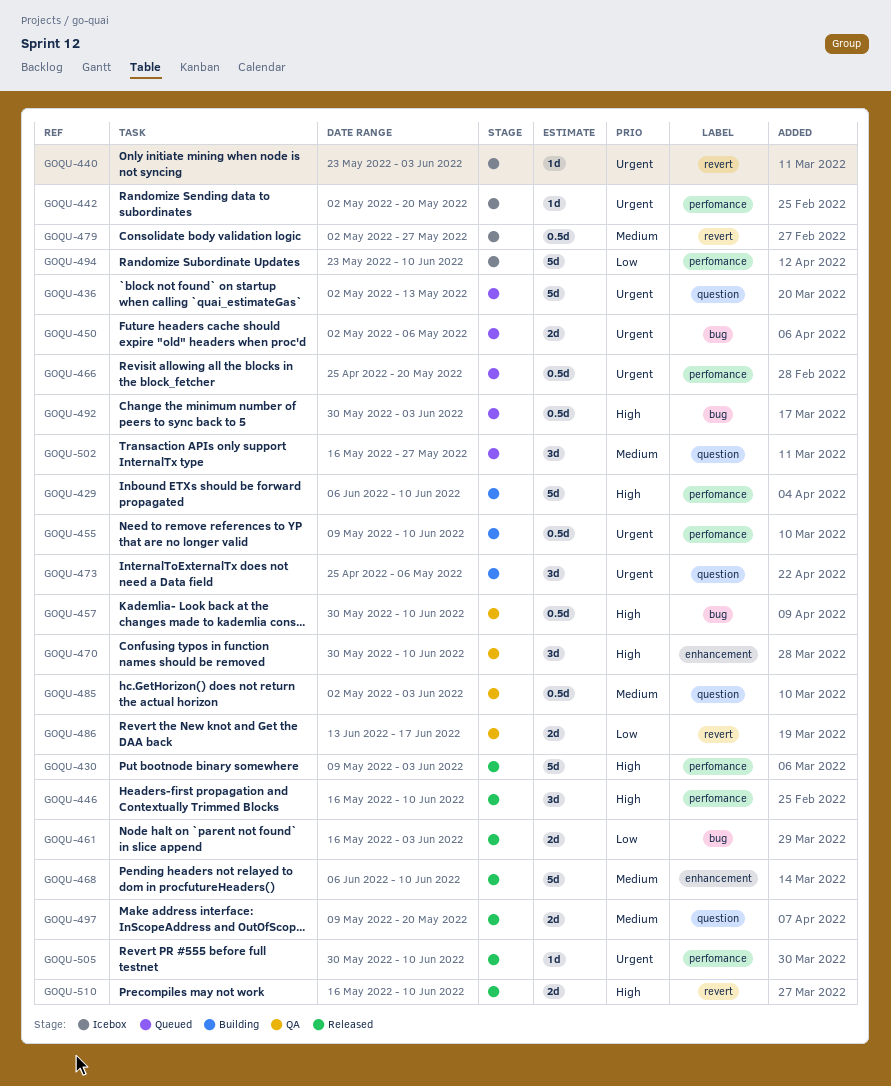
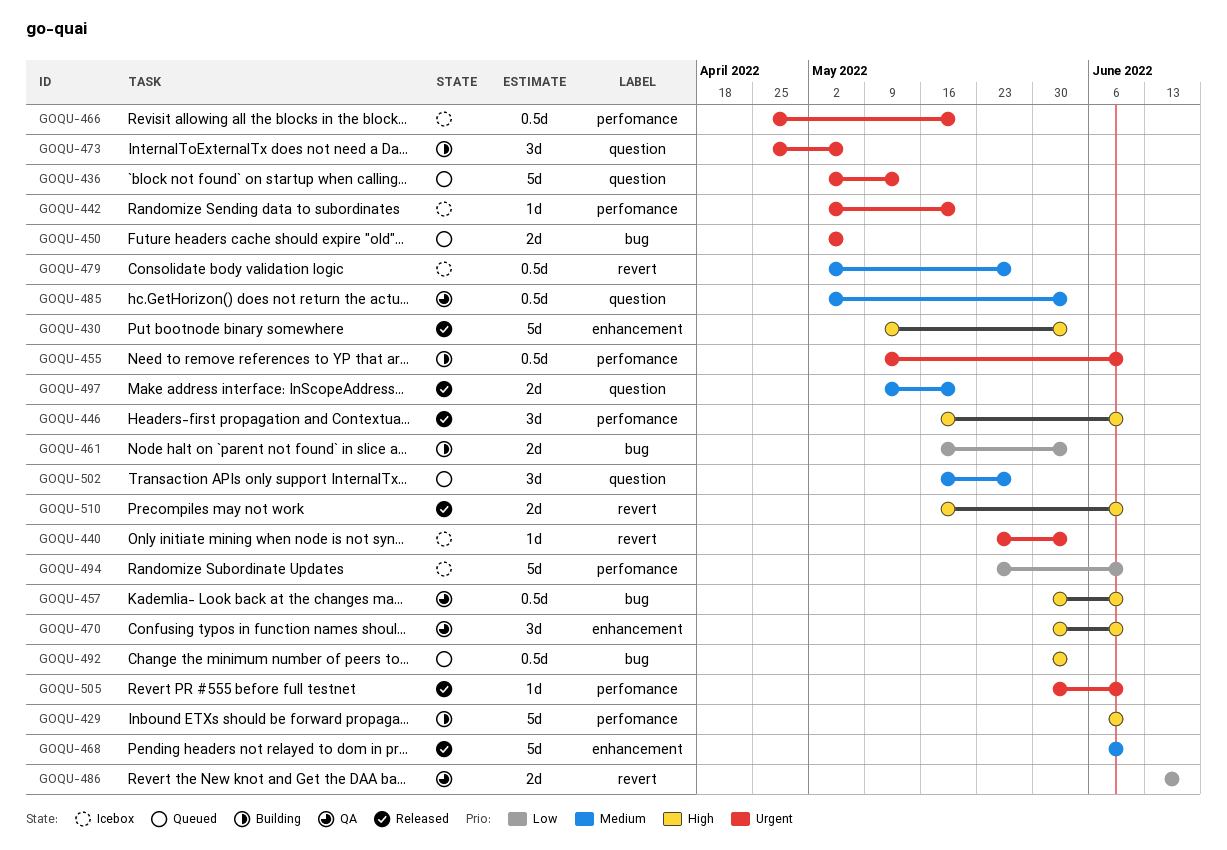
GOQU-430, label: perfomance -> enhancement
GOQU-461, status: Released -> Building
GOQU-466, status: Queued -> Icebox

